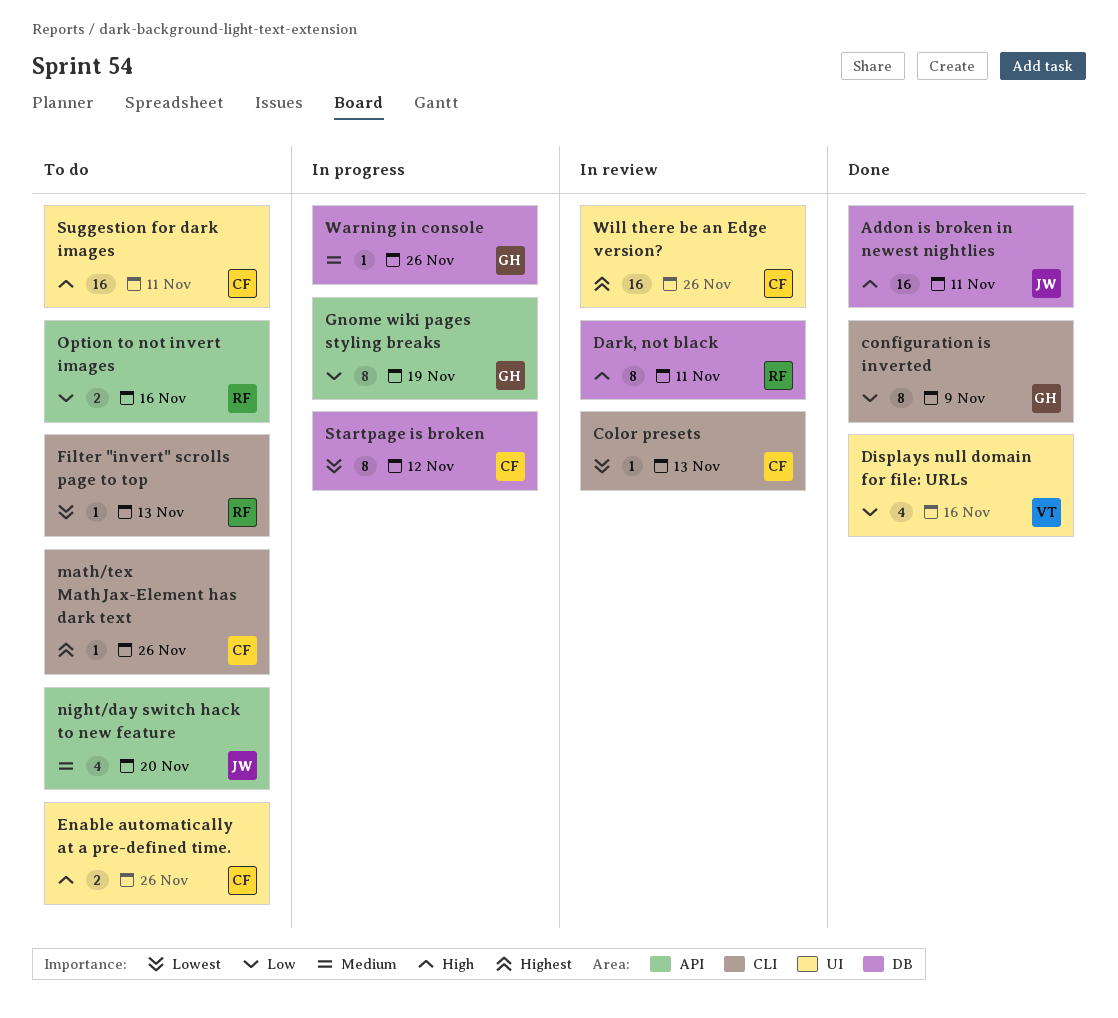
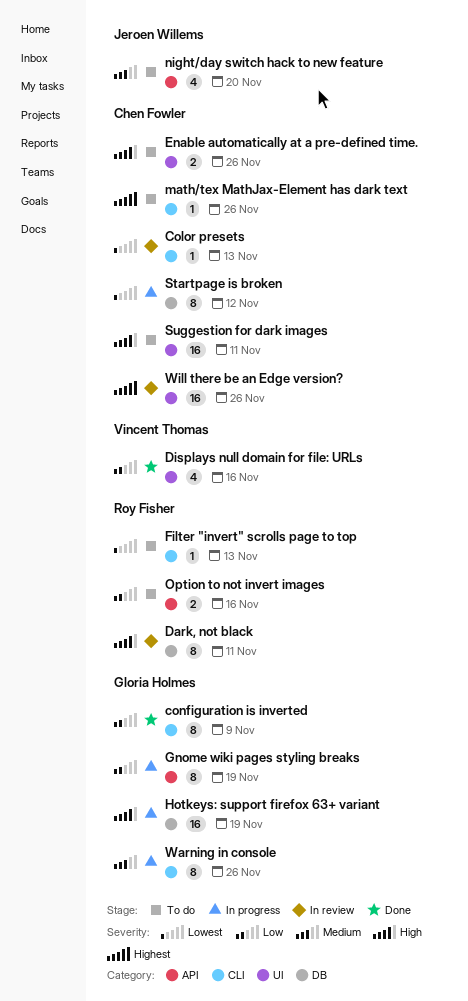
Addon is broken in newest nightlies: present -> none
Hotkeys: support firefox 63+ variant: none -> present
Warning in console, label: DB -> CLI
Warning in console, estimate: 1 -> 8

